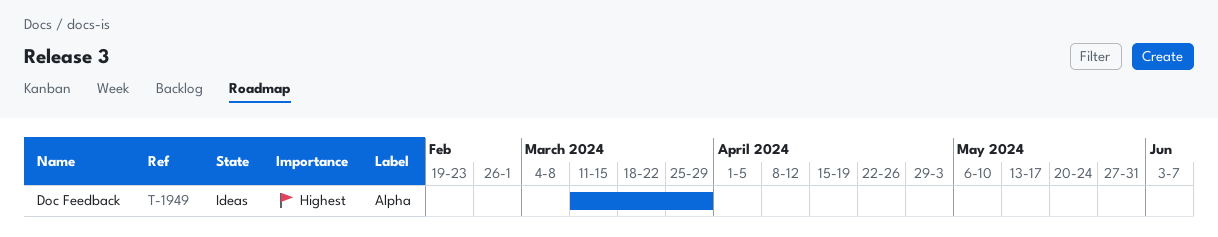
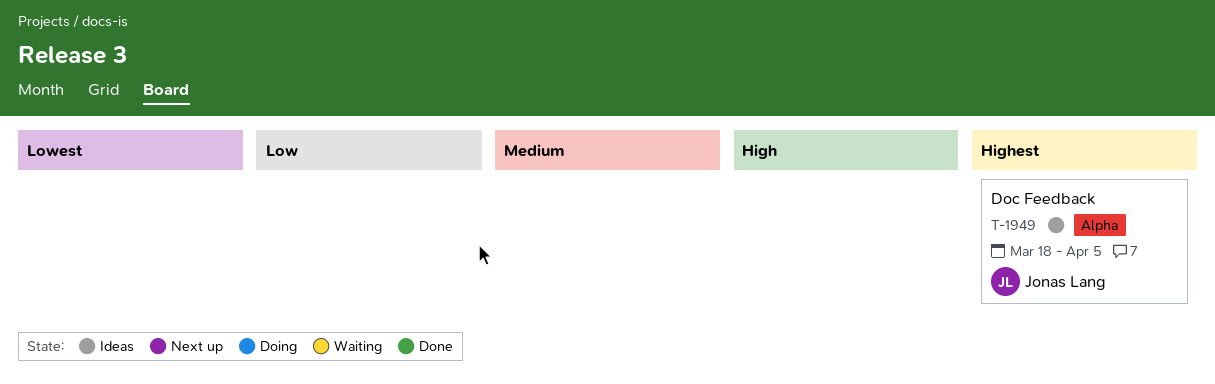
T-1949, start: Mar 11 -> Mar 18
T-1949, due: Mar 29 -> Apr 5

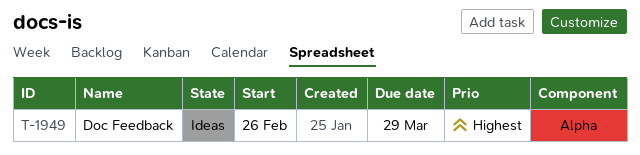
T-1949, start: Mar 18 -> Feb 26
T-1949, due: Apr 5 -> Mar 29

